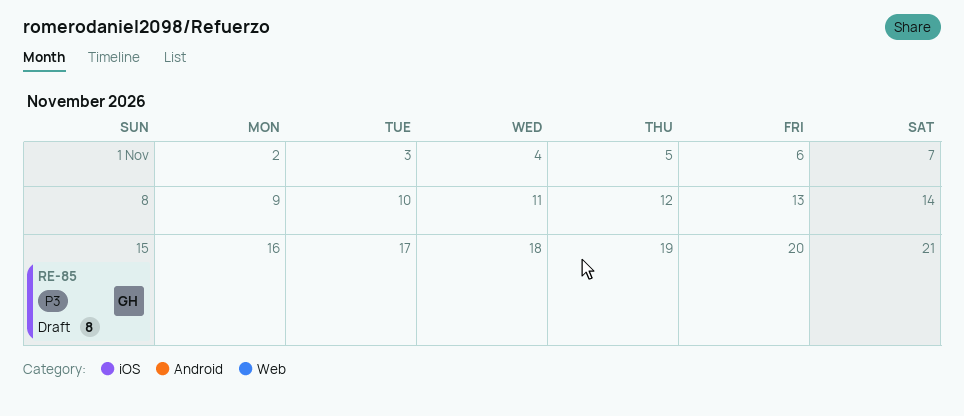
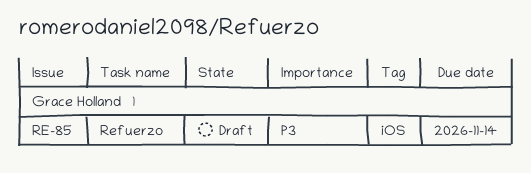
RE-85, due: Nov 15 -> Nov 14

